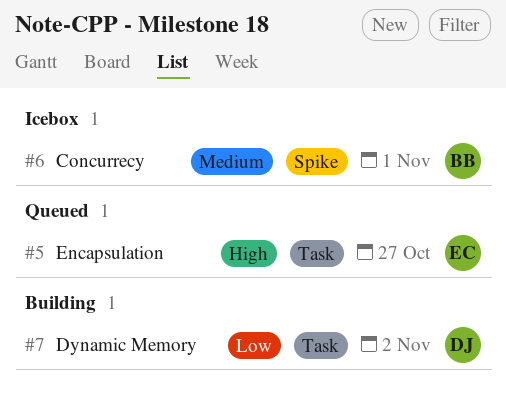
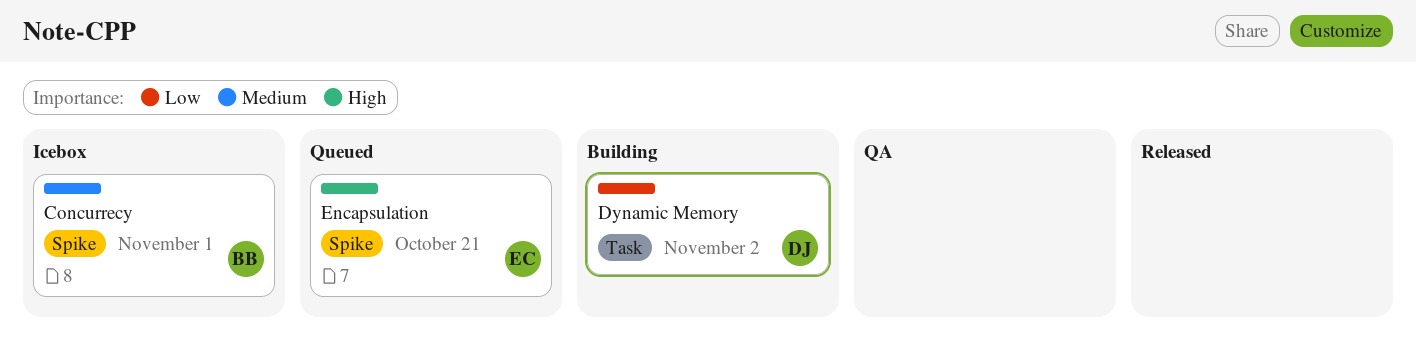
Encapsulation, label: Task -> Spike
Encapsulation, due: Oct 27 -> Oct 21

